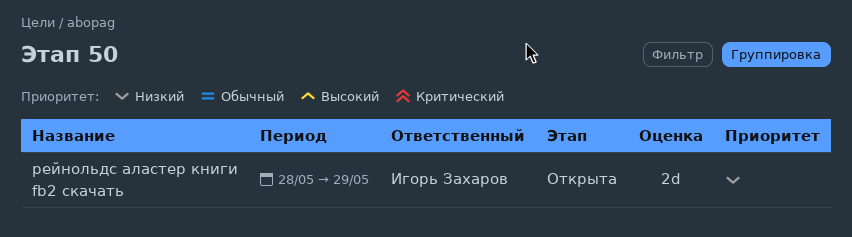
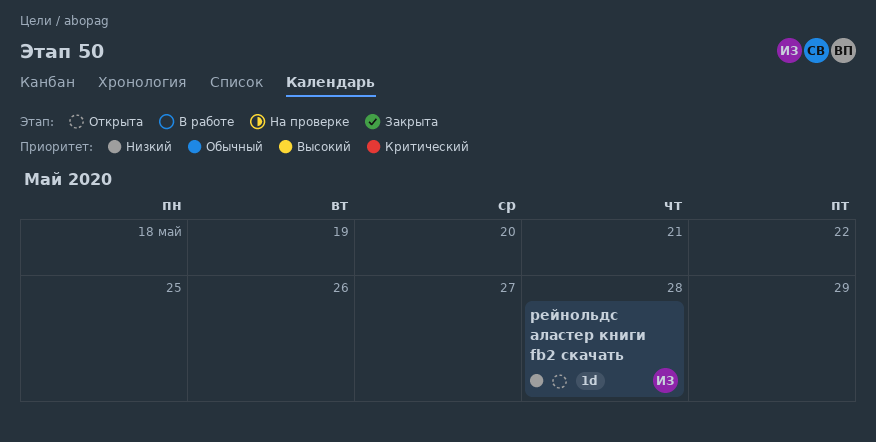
рейнольдс аластер книги fb2 скачать, estimate: 2d -> 1d
рейнольдс аластер книги fb2 скачать, due: May 29 -> May 28

